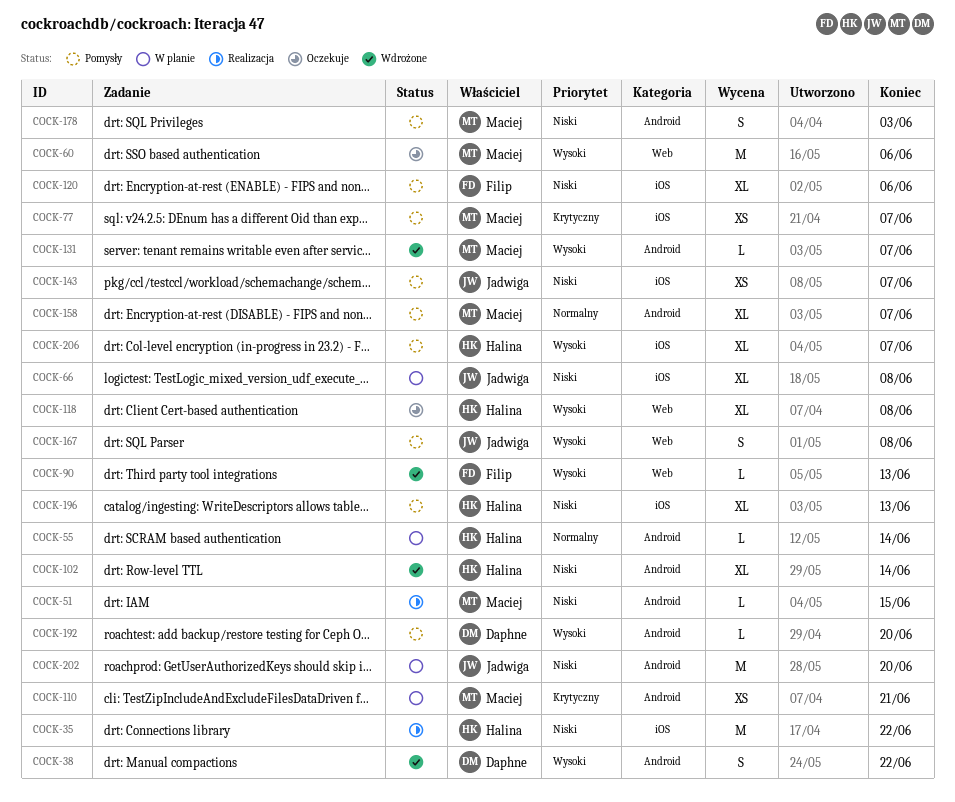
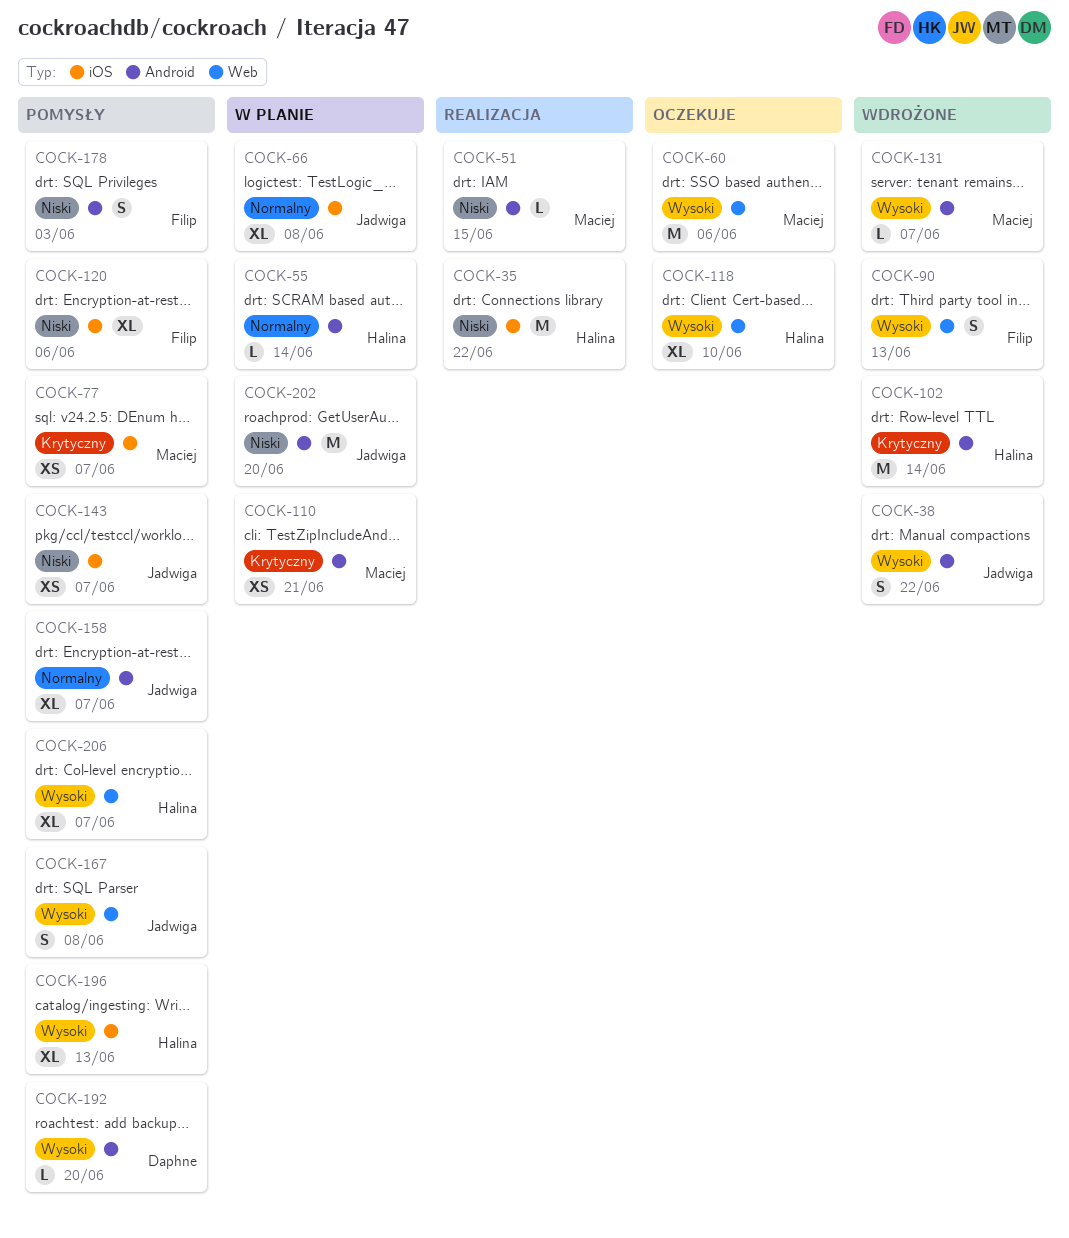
COCK-38, owner: Daphne -> Jadwiga
COCK-66, priority: Niski -> Normalny
COCK-90, estimate: L -> S
COCK-102, priority: Niski -> Krytyczny
COCK-102, estimate: XL -> M
COCK-118, due: Jun 8 -> Jun 10
COCK-158, owner: Maciej -> Jadwiga
COCK-178, owner: Maciej -> Filip
COCK-196, priority: Niski -> Wysoki
COCK-206, label: iOS -> Web

